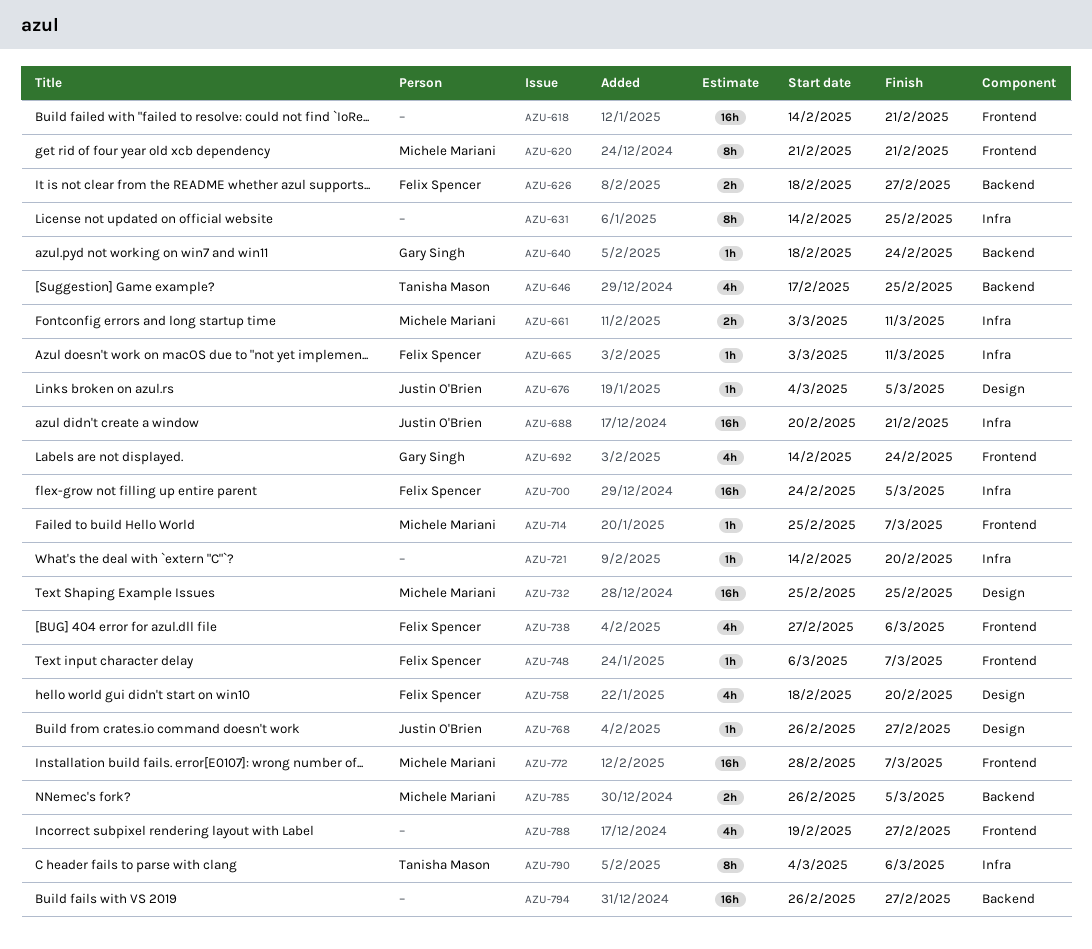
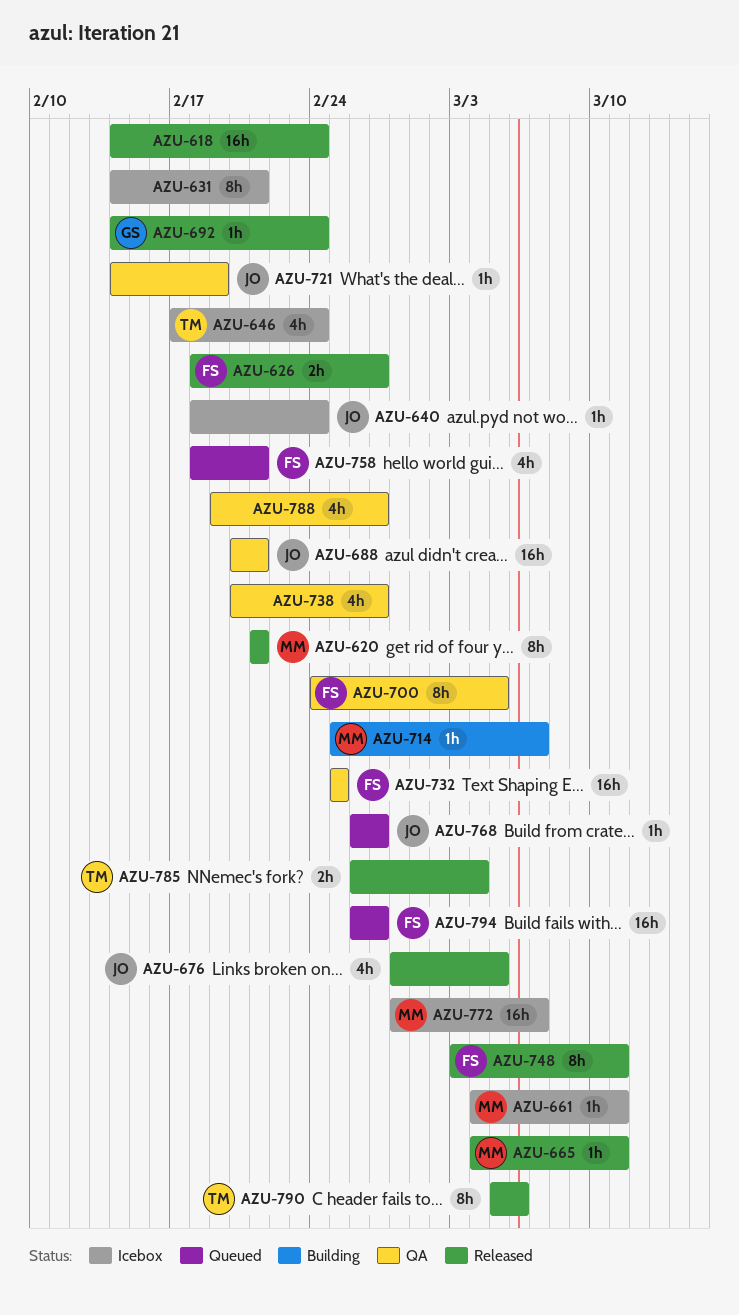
AZU-618, due: Feb 21 -> Feb 24
AZU-631, due: Feb 25 -> Feb 21
AZU-640, owner: Gary Singh -> Justin O'Brien
AZU-646, due: Feb 25 -> Feb 24
AZU-661, estimate: 2h -> 1h
AZU-661, start: Mar 3 -> Mar 4
AZU-665, owner: Felix Spencer -> Michele Mariani
AZU-665, start: Mar 3 -> Mar 4
AZU-676, estimate: 1h -> 4h
AZU-676, start: Mar 4 -> Feb 28
AZU-692, estimate: 4h -> 1h
AZU-700, estimate: 16h -> 8h
AZU-721, owner: none -> Justin O'Brien
AZU-721, due: Feb 20 -> Feb 19
AZU-732, owner: Michele Mariani -> Felix Spencer
AZU-738, owner: Felix Spencer -> none
AZU-738, start: Feb 27 -> Feb 20
AZU-738, due: Mar 6 -> Feb 27
AZU-748, estimate: 1h -> 8h
AZU-748, start: Mar 6 -> Mar 3
AZU-748, due: Mar 7 -> Mar 11
AZU-758, due: Feb 20 -> Feb 21
AZU-785, owner: Michele Mariani -> Tanisha Mason
AZU-785, due: Mar 5 -> Mar 4
AZU-790, start: Mar 4 -> Mar 5
AZU-794, owner: none -> Felix Spencer

